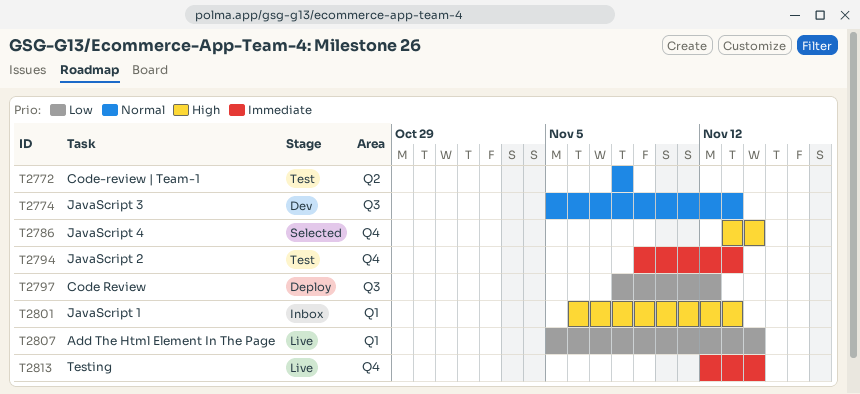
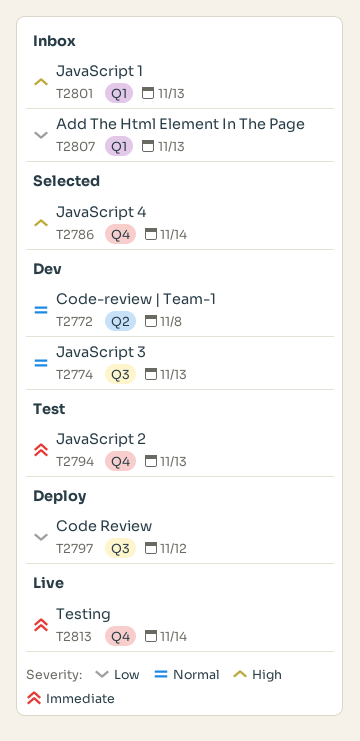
T2772, status: Test -> Dev
T2807, status: Live -> Inbox
T2807, due: Nov 14 -> Nov 13

